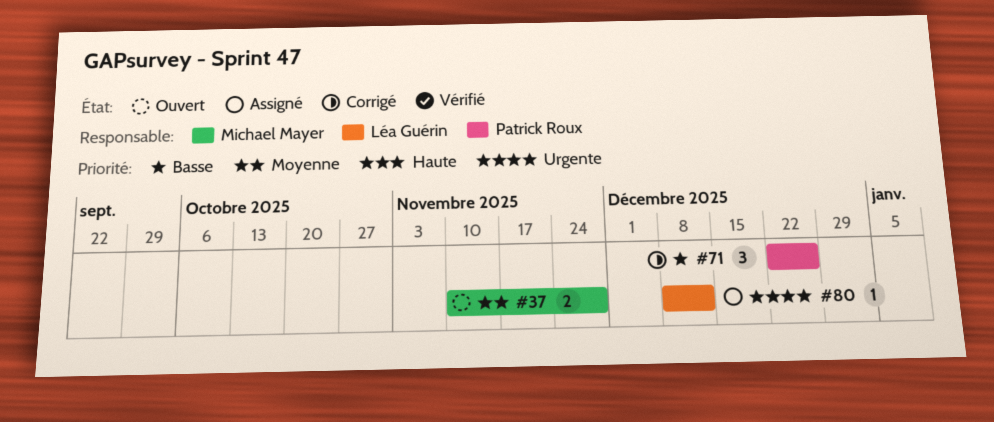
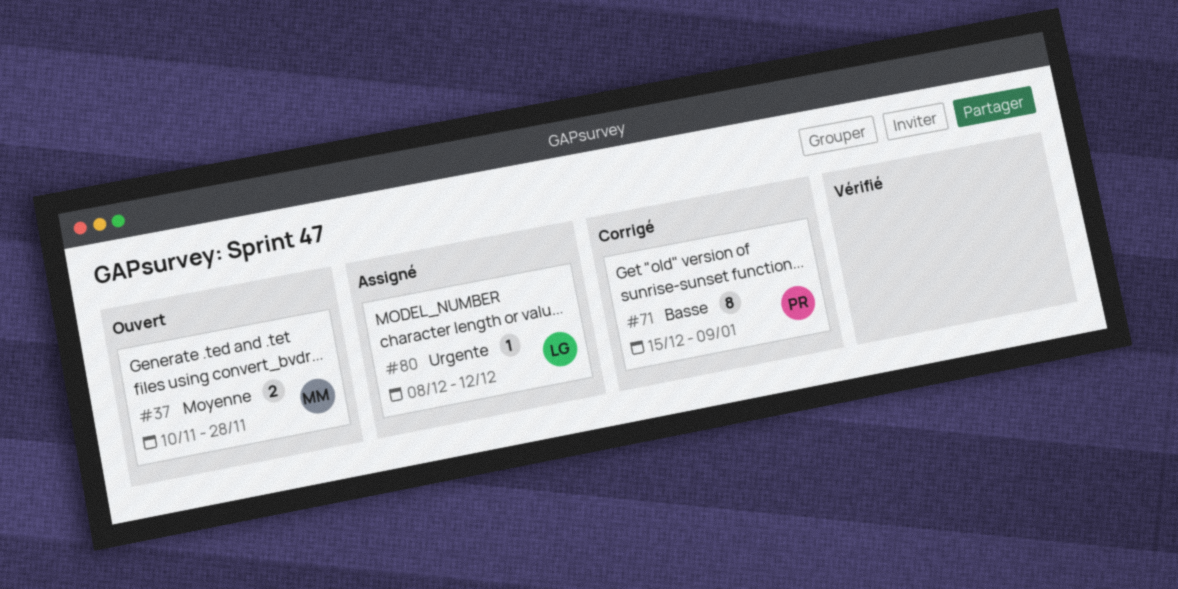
#71, estimate: 3 -> 8
#71, start: Dec 22 -> Dec 15
#71, due: Dec 26 -> Jan 9

